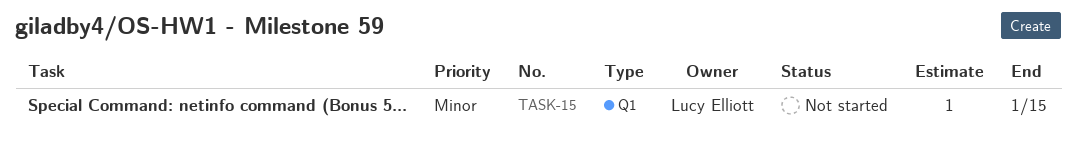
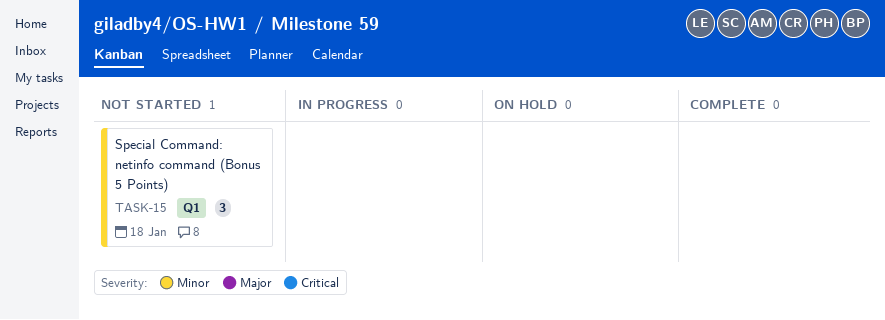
TASK-15, estimate: 1 -> 3
TASK-15, due: Jan 15 -> Jan 18

